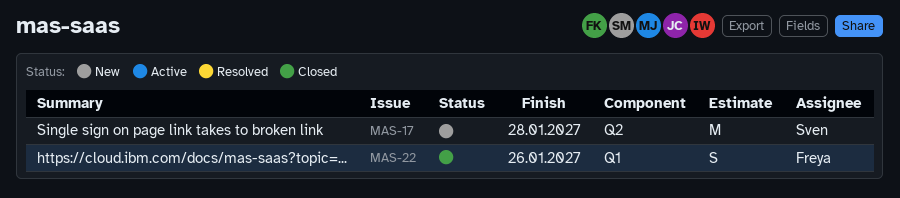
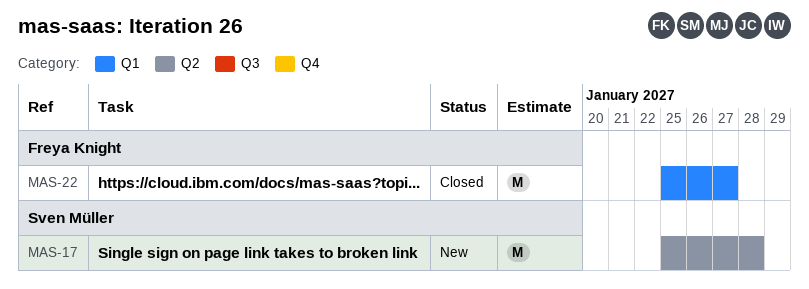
MAS-22, estimate: S -> M
MAS-22, due: Jan 26 -> Jan 27

